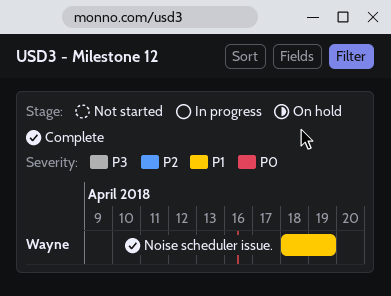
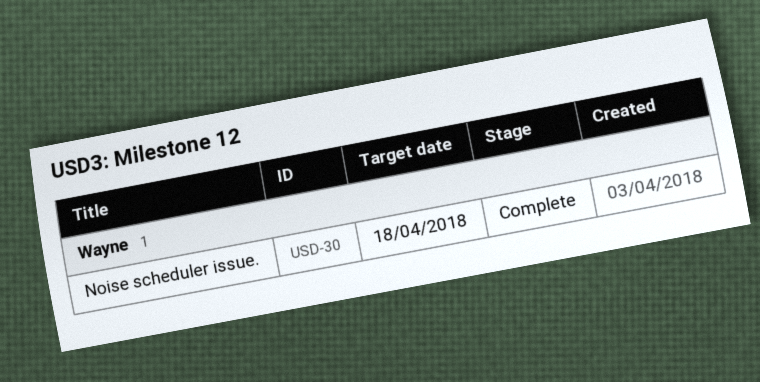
Noise scheduler issue., due: Apr 19 -> Apr 18

